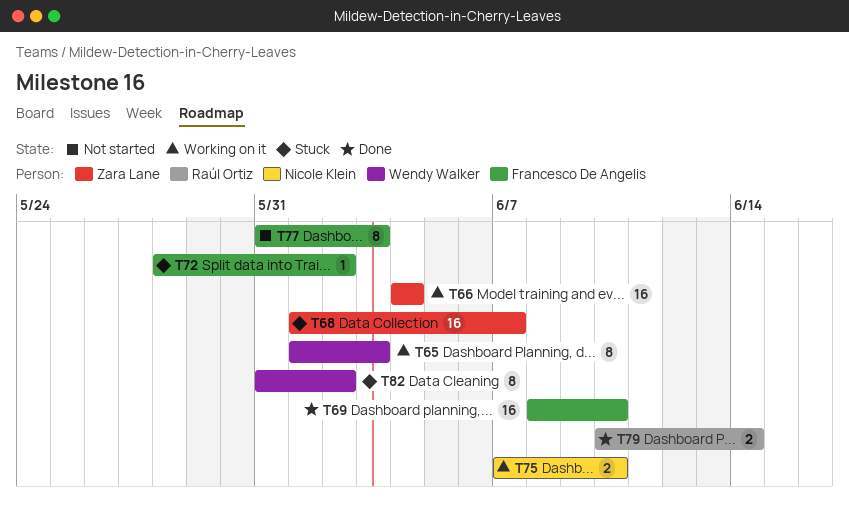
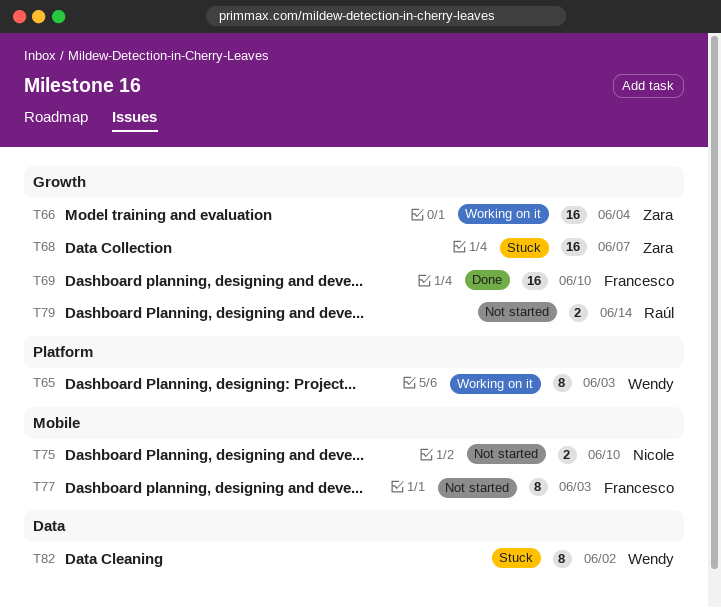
T72: present -> none
T75, status: Working on it -> Not started
T79, status: Done -> Not started

